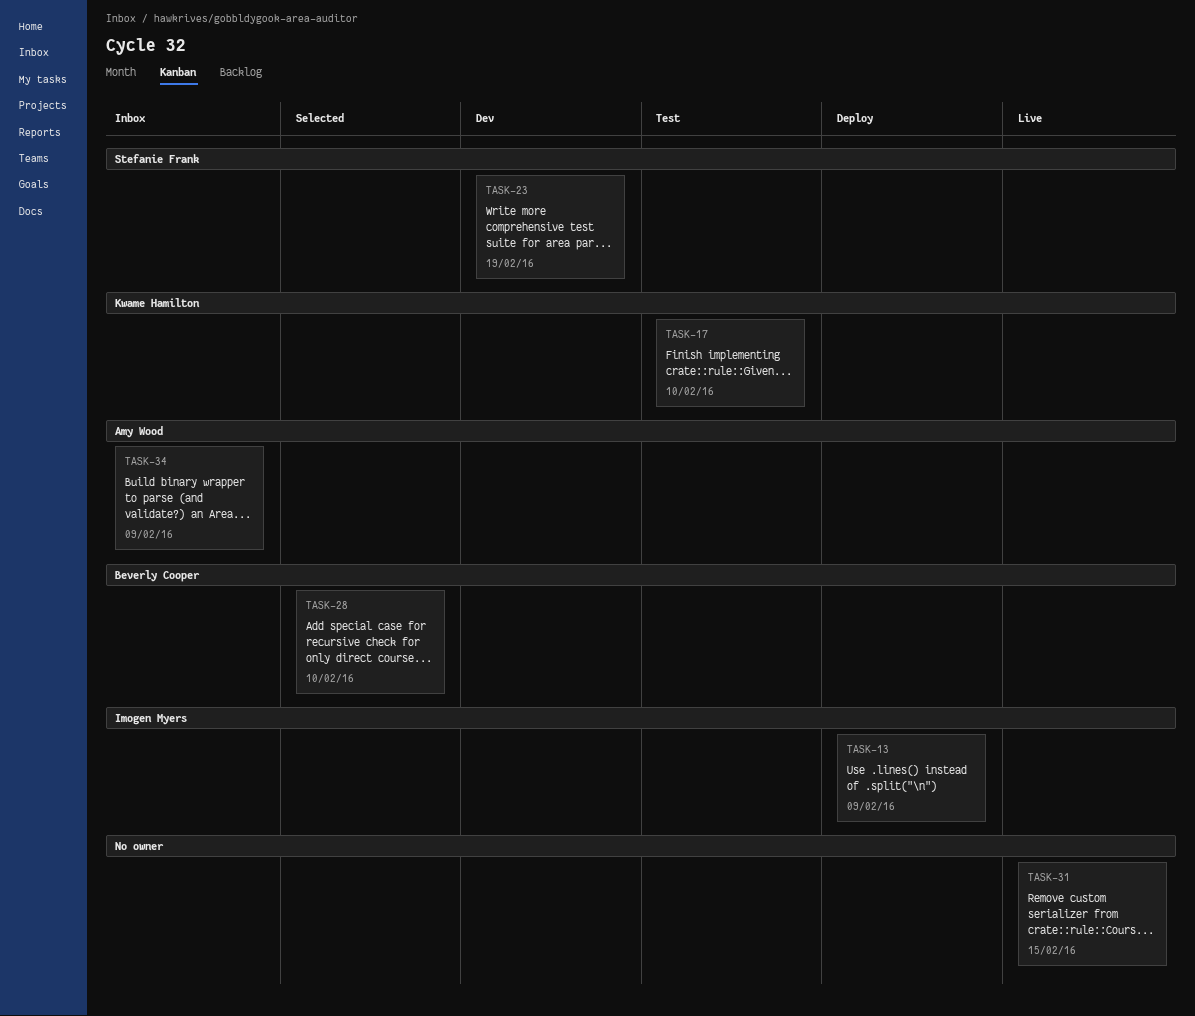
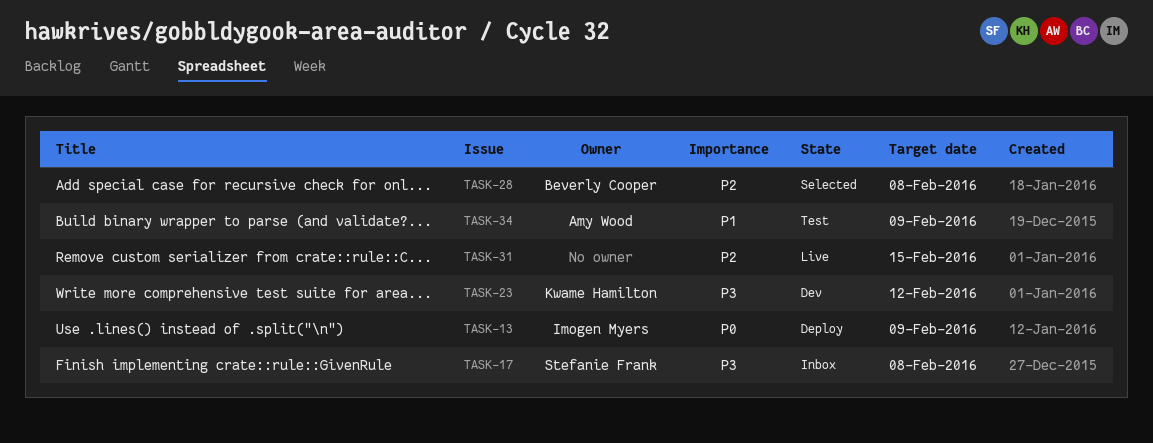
TASK-17, status: Test -> Inbox
TASK-17, owner: Kwame Hamilton -> Stefanie Frank
TASK-17, due: Feb 10 -> Feb 8
TASK-23, owner: Stefanie Frank -> Kwame Hamilton
TASK-23, due: Feb 19 -> Feb 12
TASK-28, due: Feb 10 -> Feb 8
TASK-34, status: Inbox -> Test

